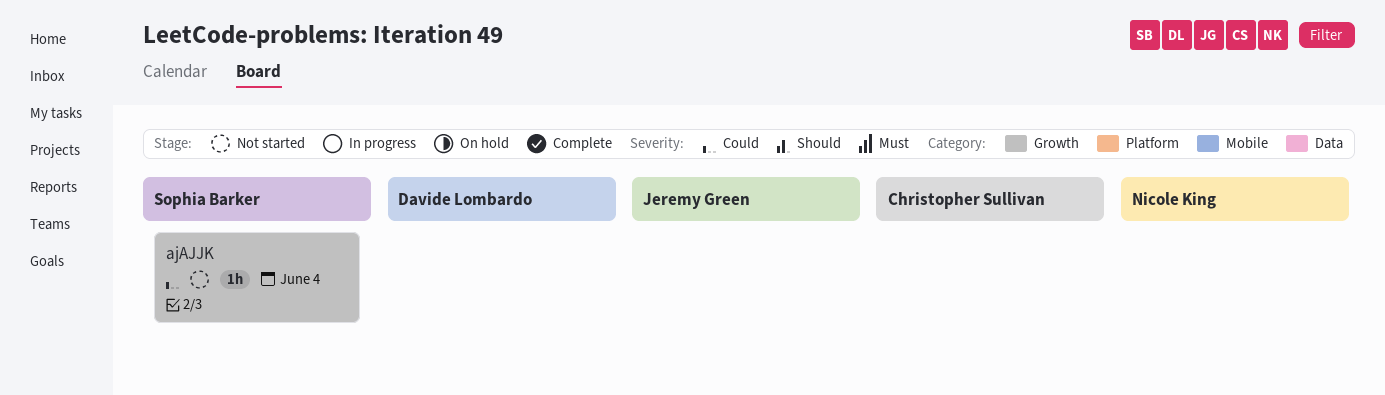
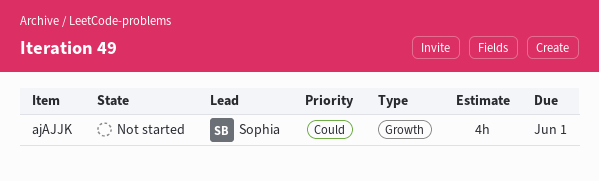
ajAJJK, estimate: 1h -> 4h
ajAJJK, due: Jun 4 -> Jun 1

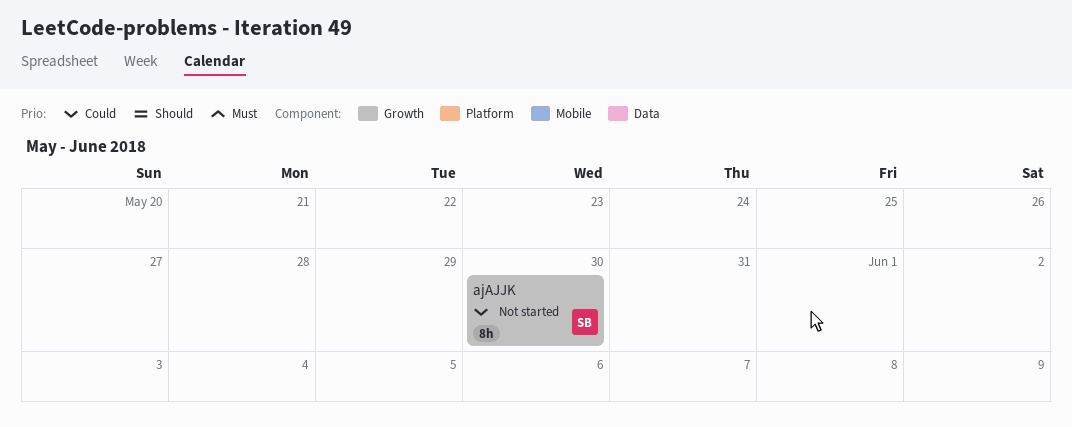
ajAJJK, estimate: 4h -> 8h
ajAJJK, due: Jun 1 -> May 30

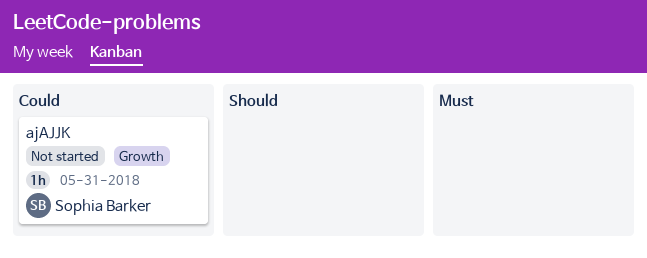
ajAJJK, estimate: 8h -> 1h
ajAJJK, due: May 30 -> May 31

